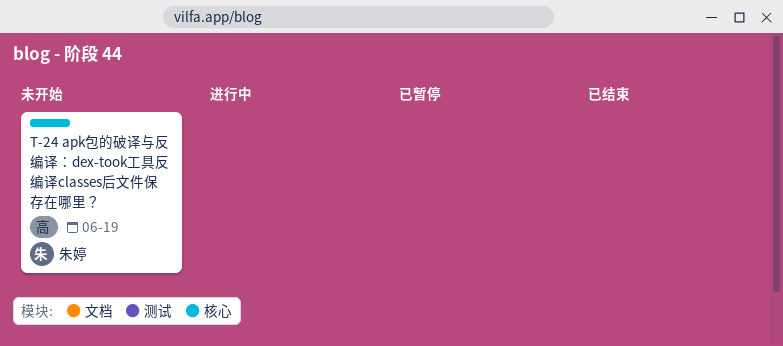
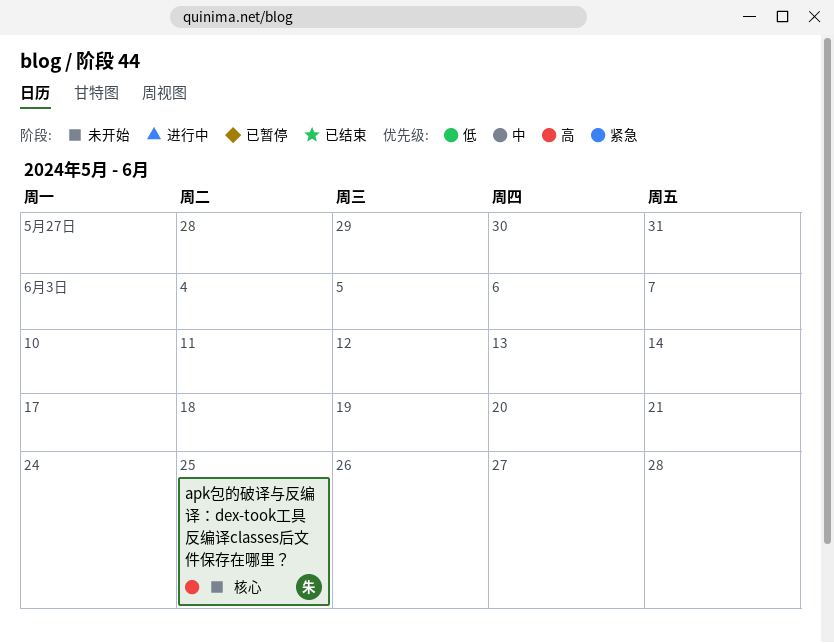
apk包的破译与反编译：dex-took工具反编译classes后文件保存在哪里？, due: Jun 19 -> Jun 25

